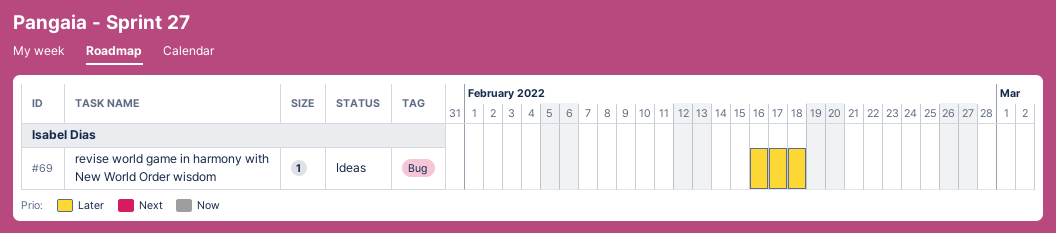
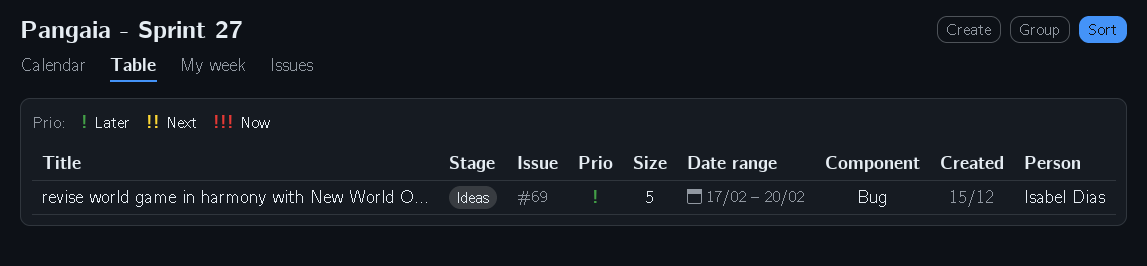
#69, estimate: 1 -> 5
#69, start: Feb 16 -> Feb 17
#69, due: Feb 18 -> Feb 20

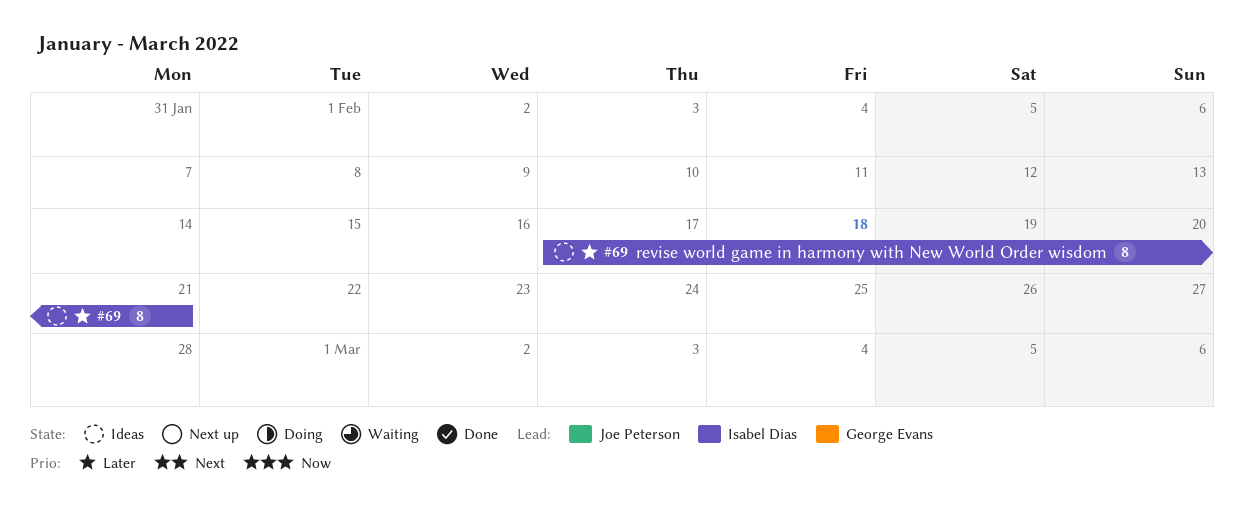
#69, estimate: 5 -> 8
#69, due: Feb 20 -> Feb 21

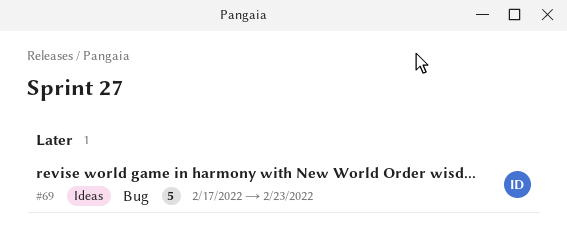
#69, estimate: 8 -> 5
#69, due: Feb 21 -> Feb 23

